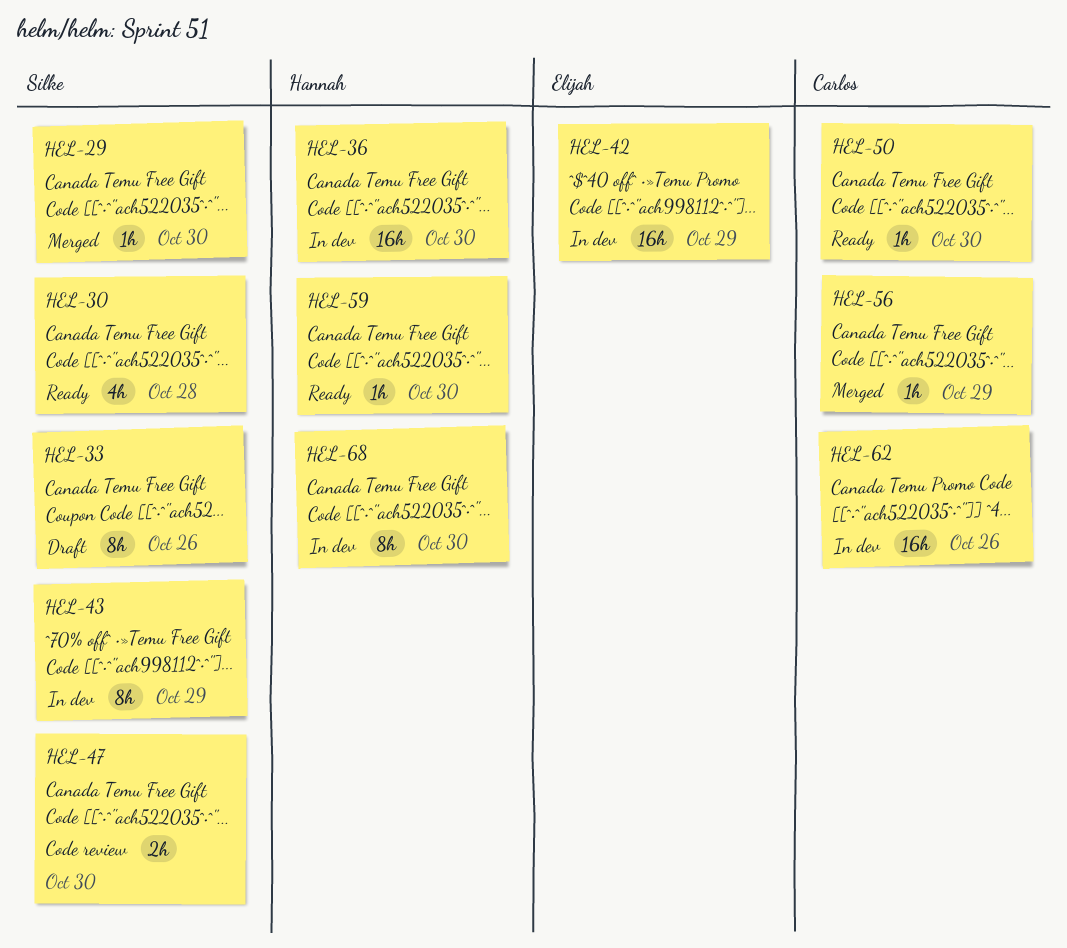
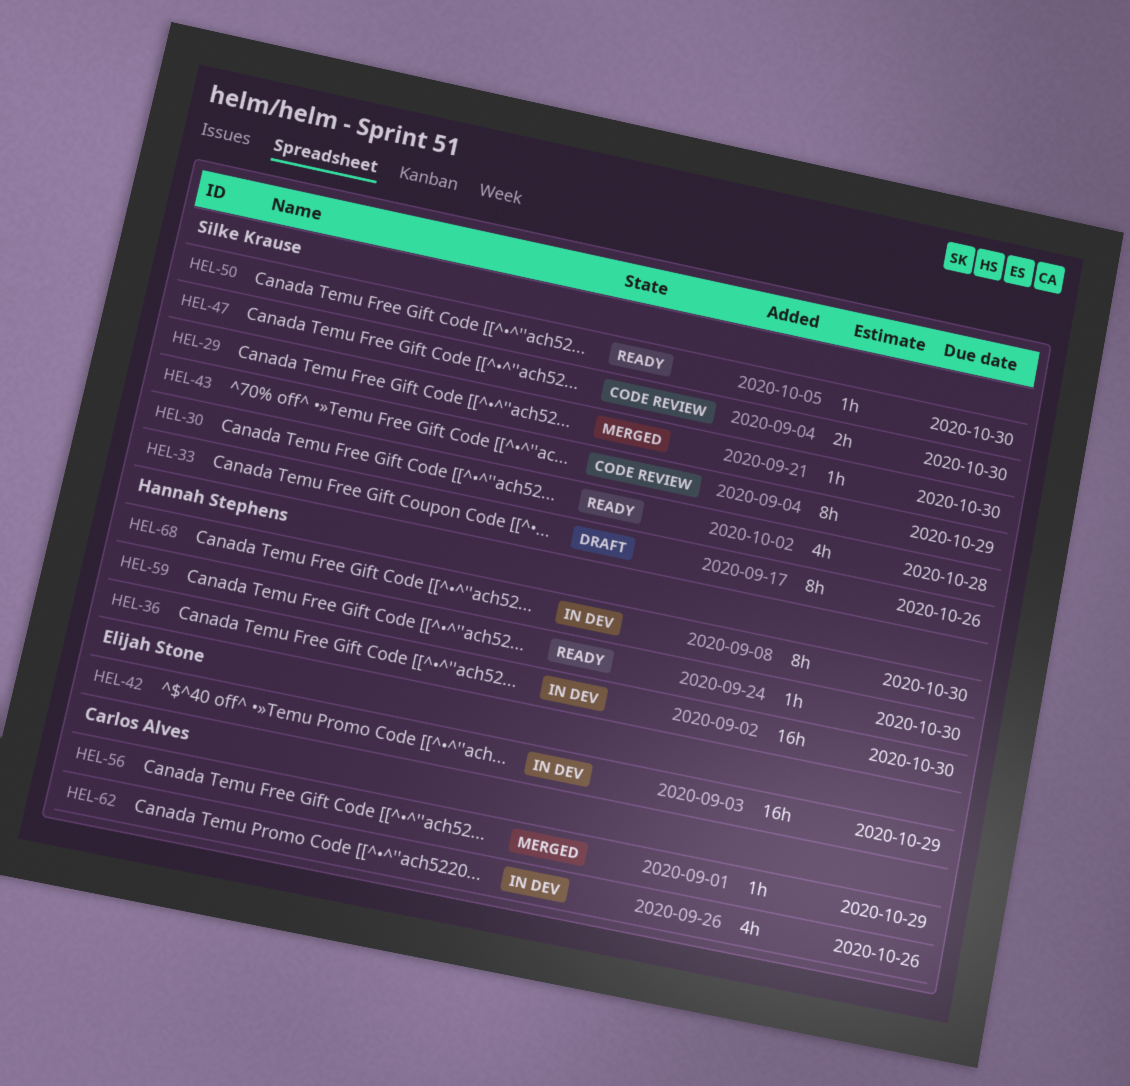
HEL-43, status: In dev -> Code review
HEL-50, owner: Carlos Alves -> Silke Krause
HEL-62, estimate: 16h -> 4h

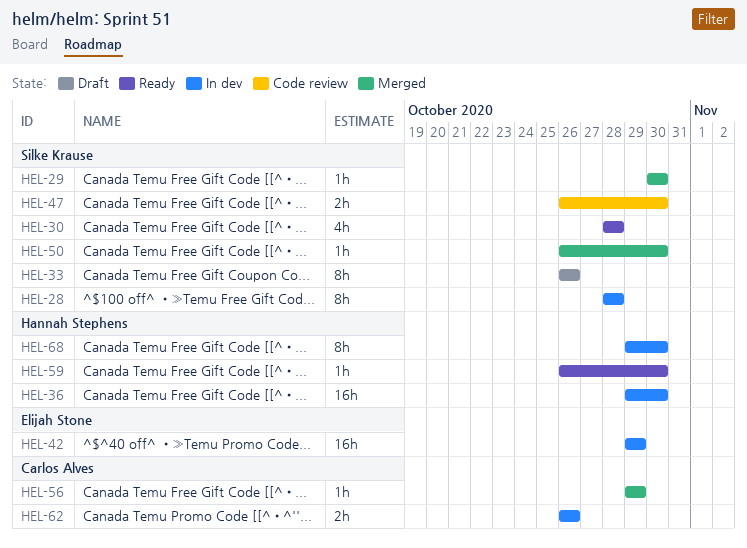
HEL-28: none -> present
HEL-43: present -> none
HEL-50, status: Ready -> Merged
HEL-62, estimate: 4h -> 2h

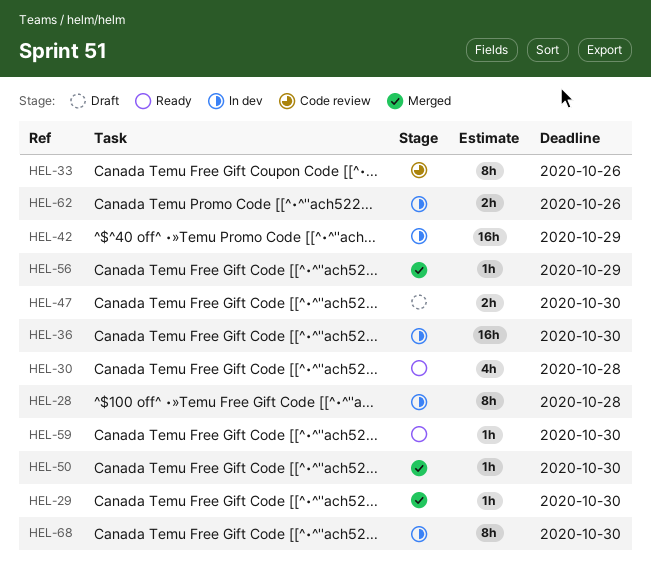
HEL-33, status: Draft -> Code review
HEL-47, status: Code review -> Draft

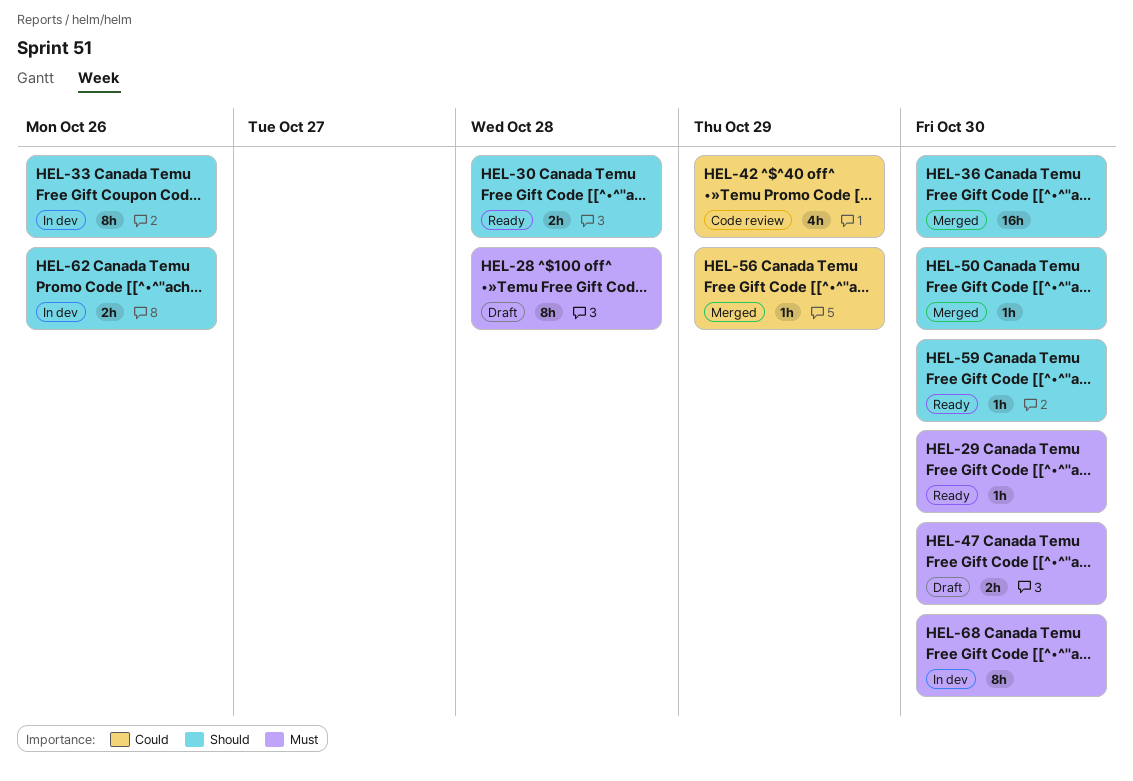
HEL-28, status: In dev -> Draft
HEL-29, status: Merged -> Ready
HEL-30, estimate: 4h -> 2h
HEL-33, status: Code review -> In dev
HEL-36, status: In dev -> Merged
HEL-42, status: In dev -> Code review
HEL-42, estimate: 16h -> 4h

